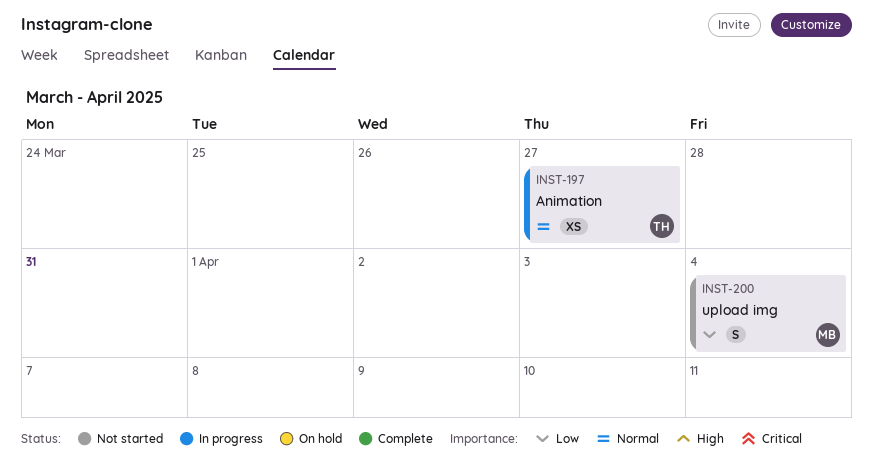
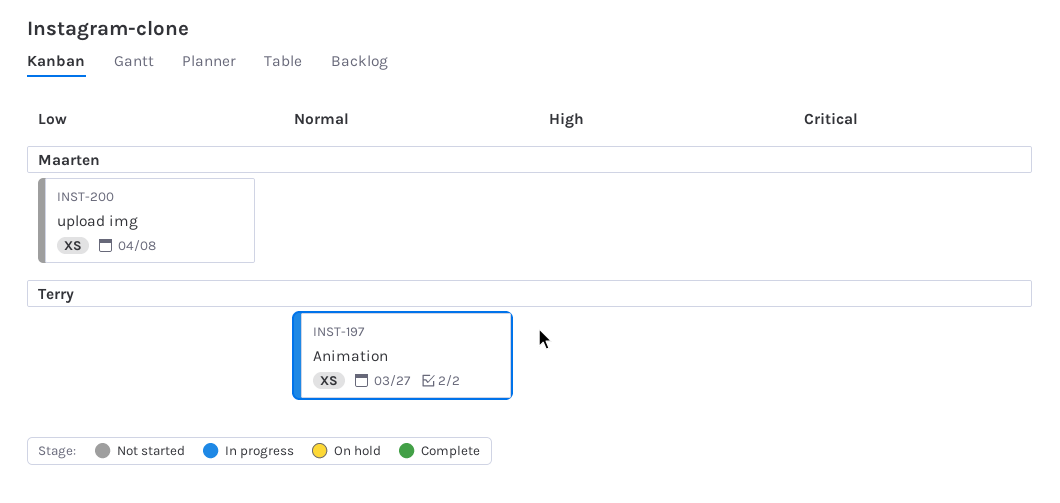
INST-200, estimate: S -> XS
INST-200, due: Apr 4 -> Apr 8

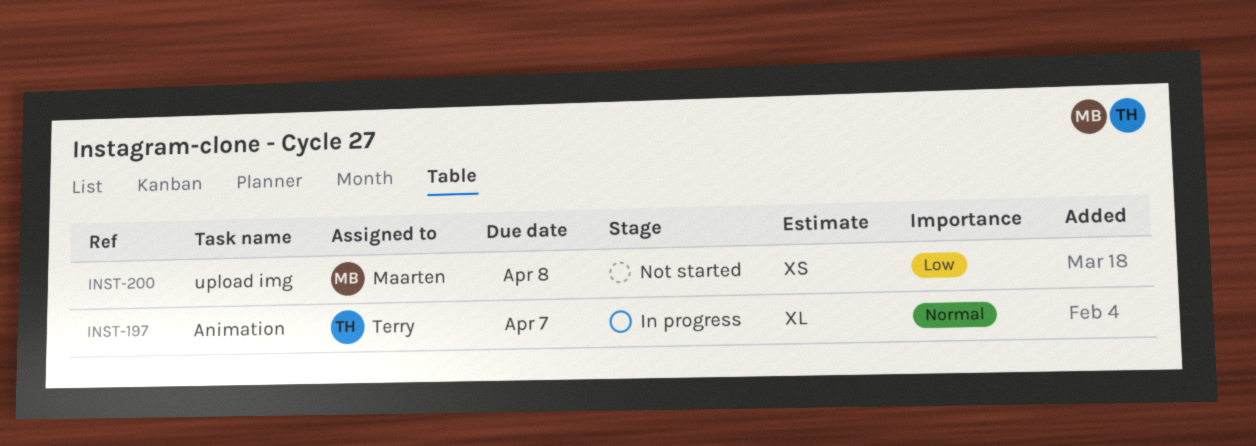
INST-197, estimate: XS -> XL
INST-197, due: Mar 27 -> Apr 7

